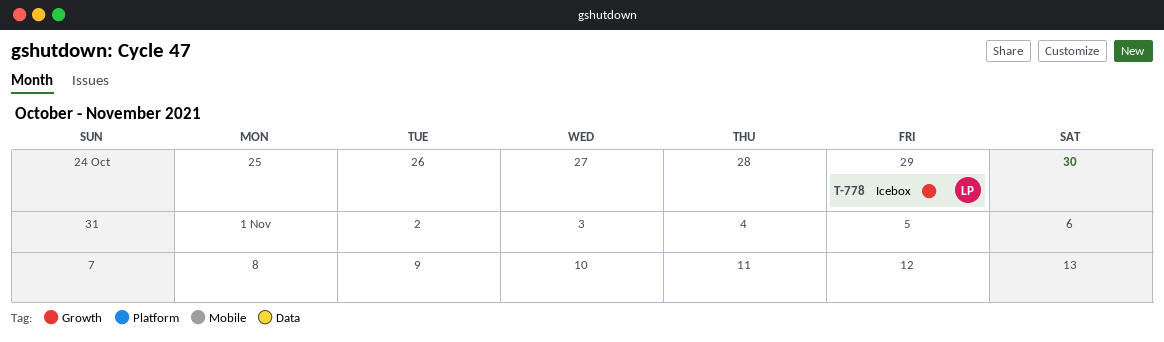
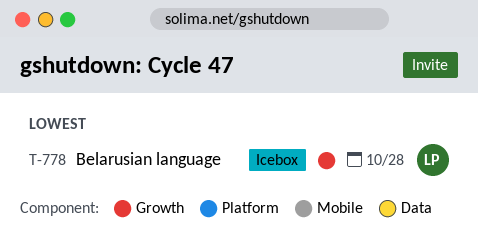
T-778, due: Oct 29 -> Oct 28

